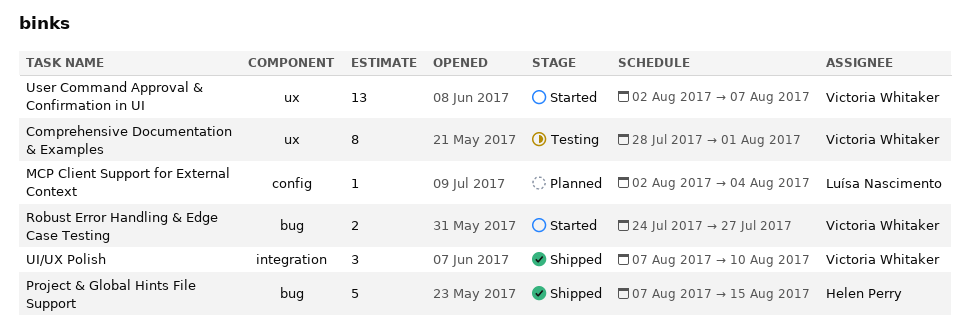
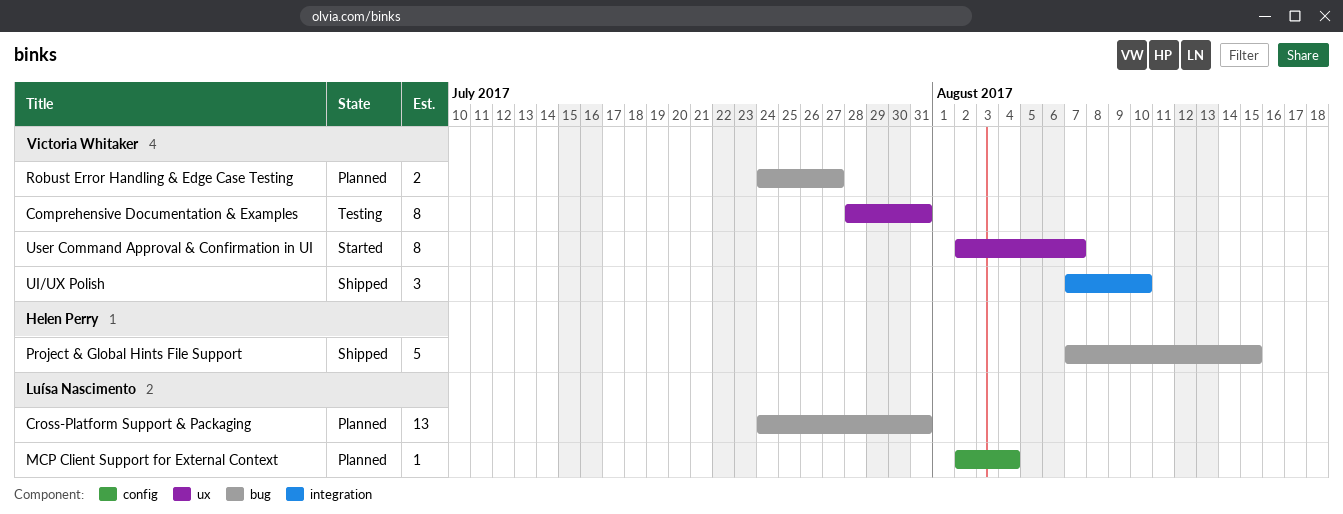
Comprehensive Documentation & Examples, due: Aug 1 -> Jul 31
Cross-Platform Support & Packaging: none -> present
Robust Error Handling & Edge Case Testing, status: Started -> Planned
User Command Approval & Confirmation in UI, estimate: 13 -> 8

